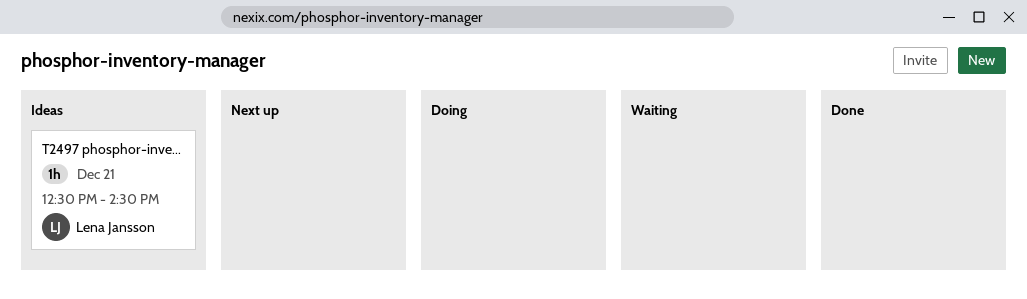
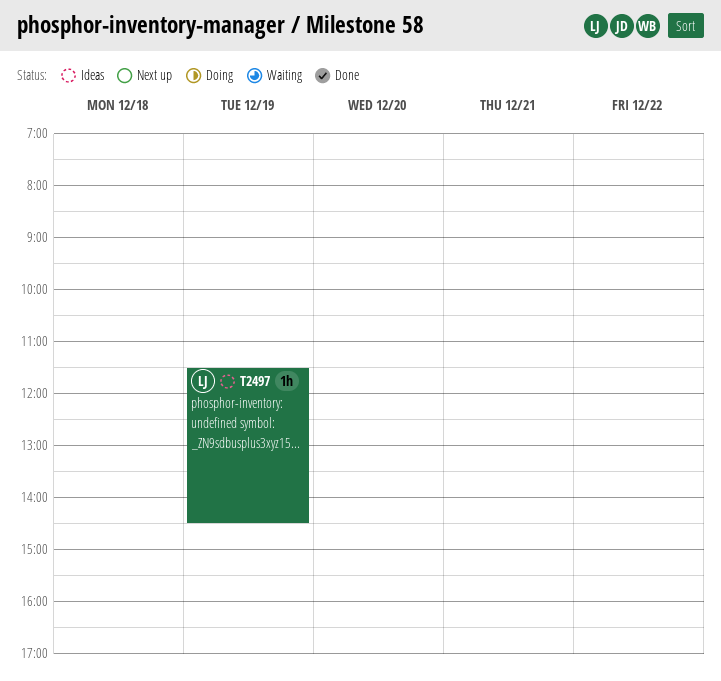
T2497, day: Dec 21 -> Dec 19
T2497, begins: 12:30 -> 11:30

